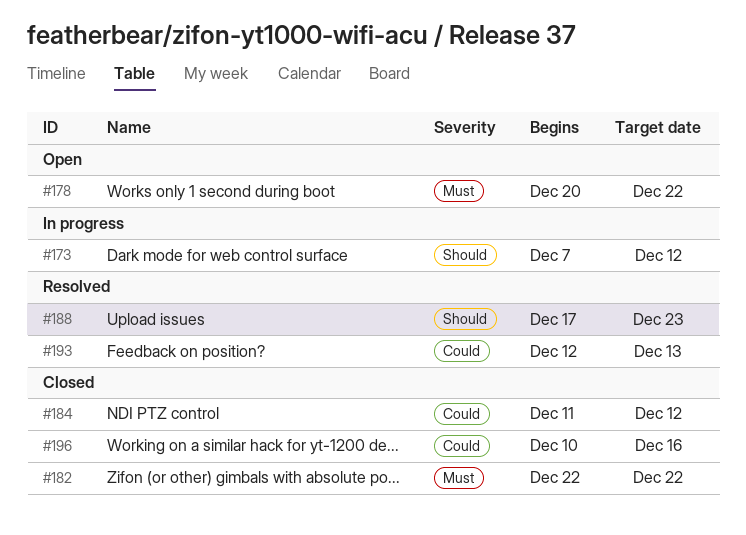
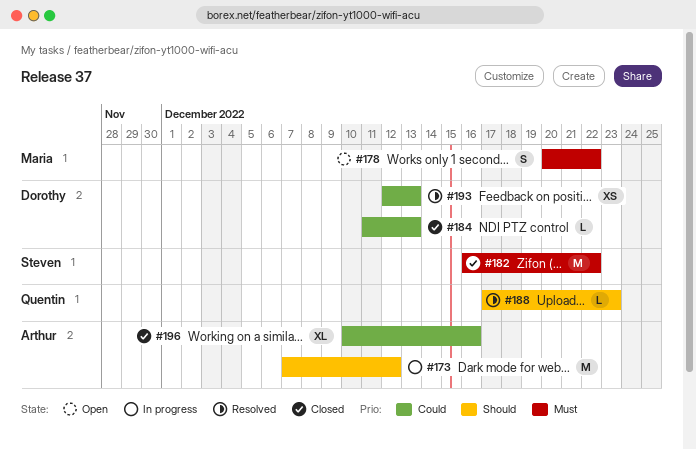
#182, start: Dec 22 -> Dec 16
#184, due: Dec 12 -> Dec 13

